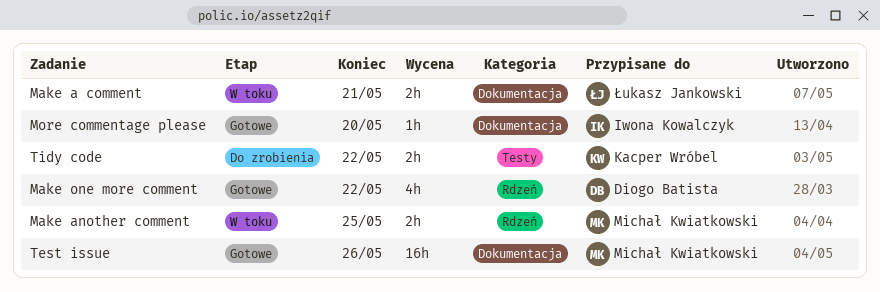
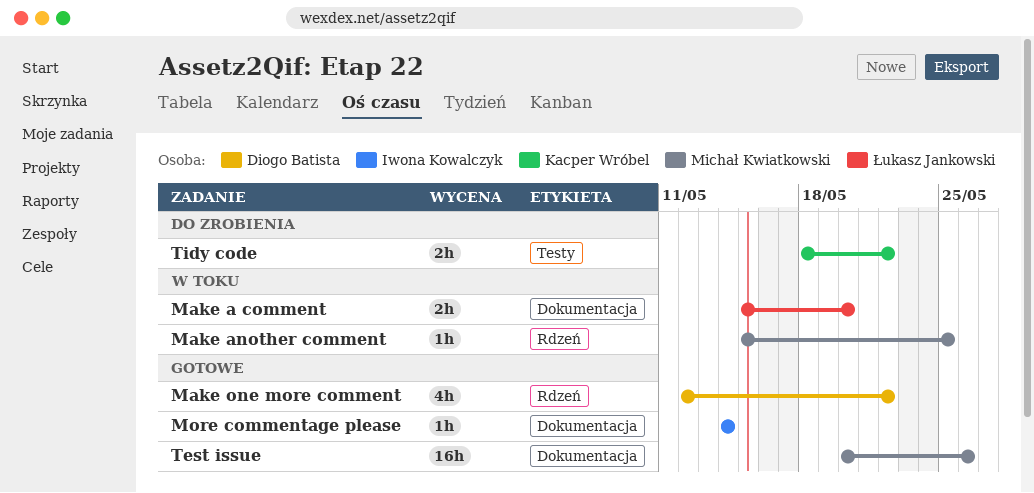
Make a comment, due: May 21 -> May 20
Make another comment, estimate: 2h -> 1h
More commentage please, due: May 20 -> May 14

